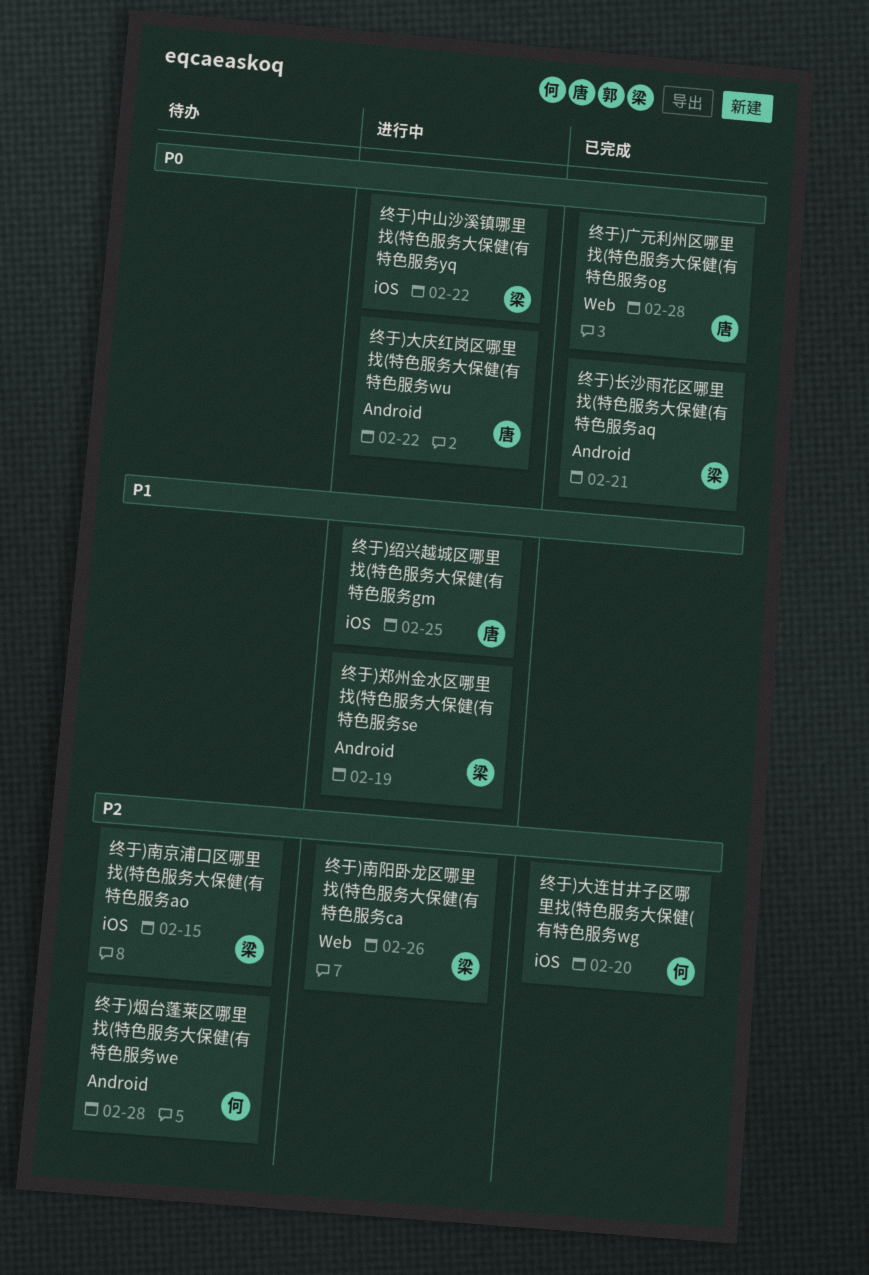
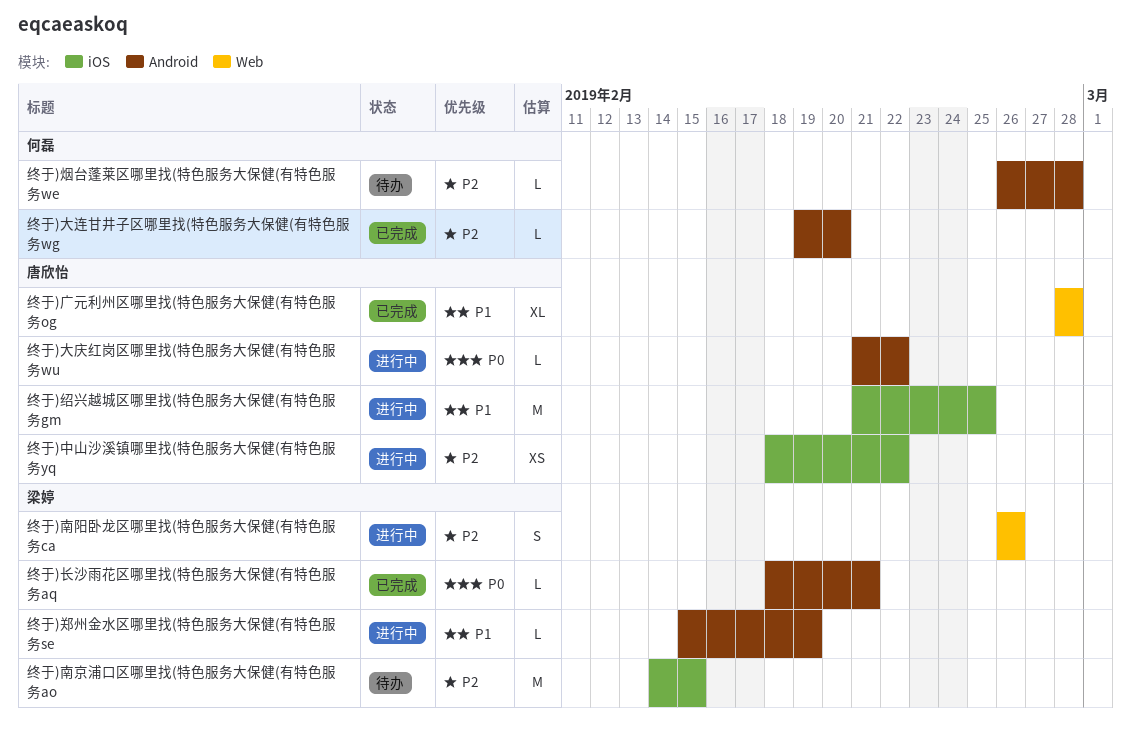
终于)中山沙溪镇哪里找(特色服务大保健(有特色服务yq, owner: 梁婷 -> 唐欣怡
终于)中山沙溪镇哪里找(特色服务大保健(有特色服务yq, priority: P0 -> P2
终于)大连甘井子区哪里找(特色服务大保健(有特色服务wg, label: iOS -> Android
终于)广元利州区哪里找(特色服务大保健(有特色服务og, priority: P0 -> P1

